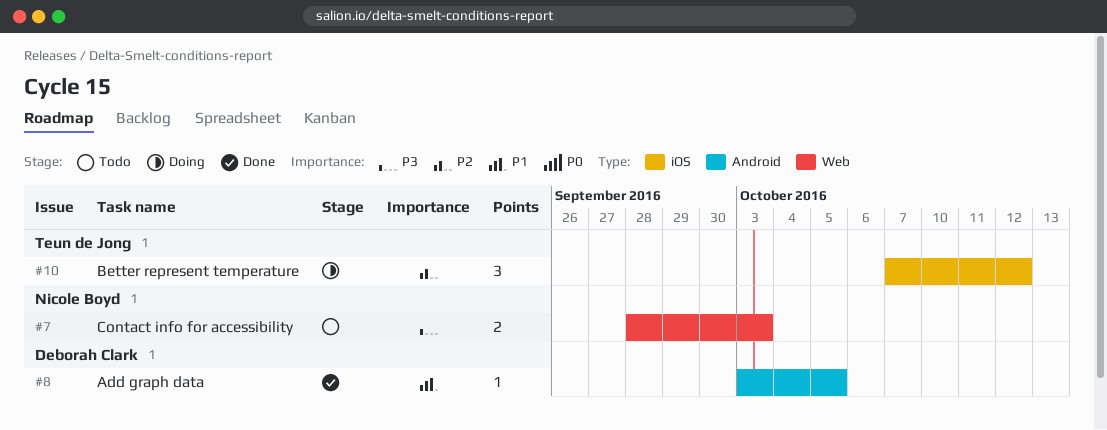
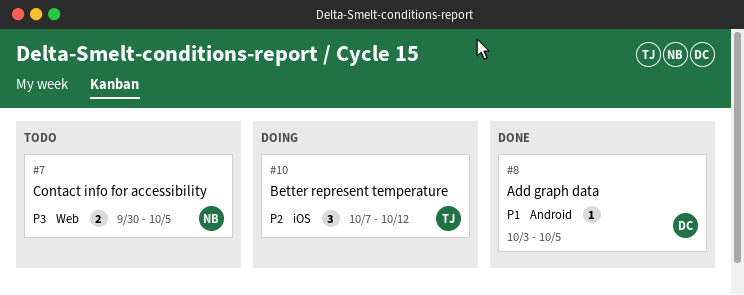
#7, start: Sep 28 -> Sep 30
#7, due: Oct 3 -> Oct 5

